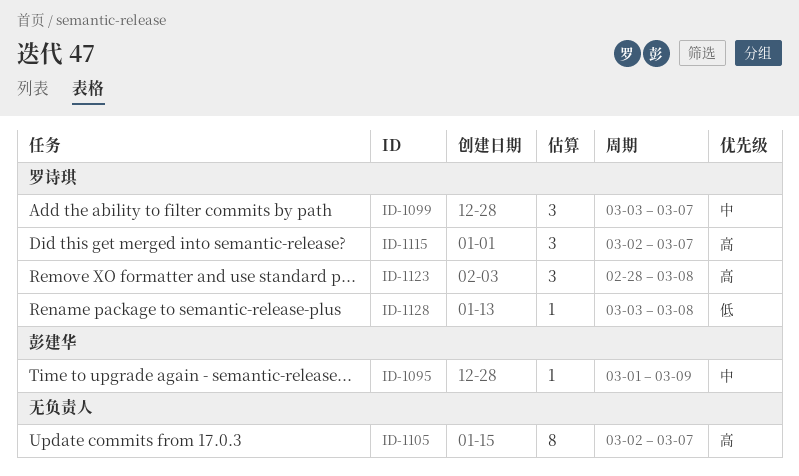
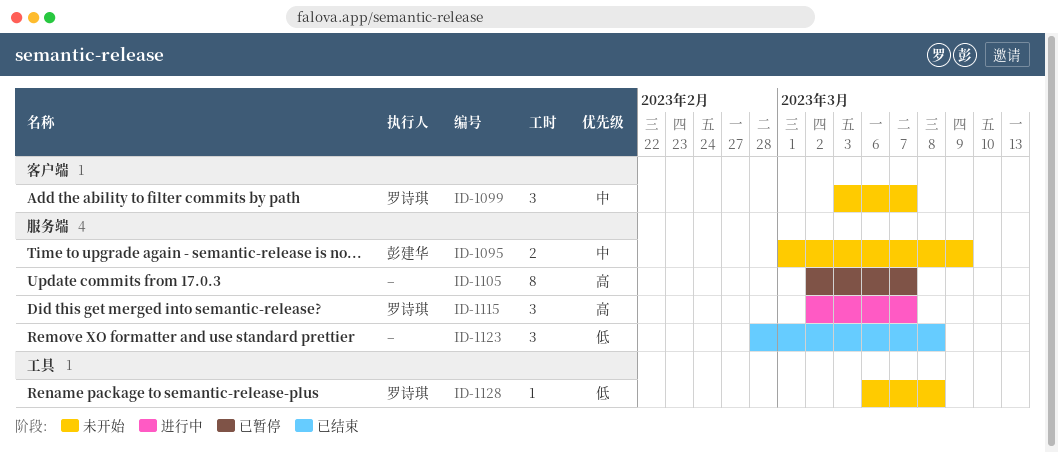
ID-1095, estimate: 1 -> 2
ID-1123, owner: 罗诗琪 -> none
ID-1123, priority: 高 -> 低
ID-1128, start: Mar 3 -> Mar 6

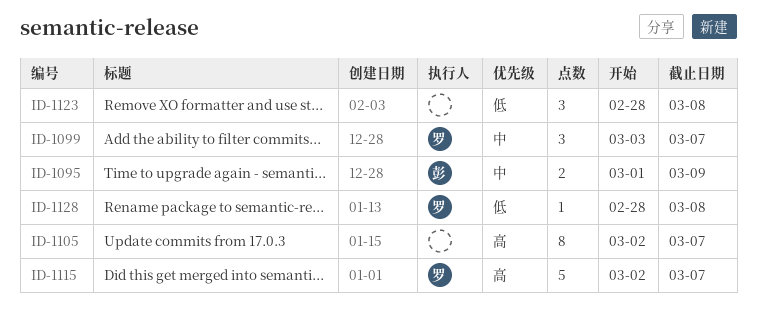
ID-1115, estimate: 3 -> 5
ID-1128, start: Mar 6 -> Feb 28

